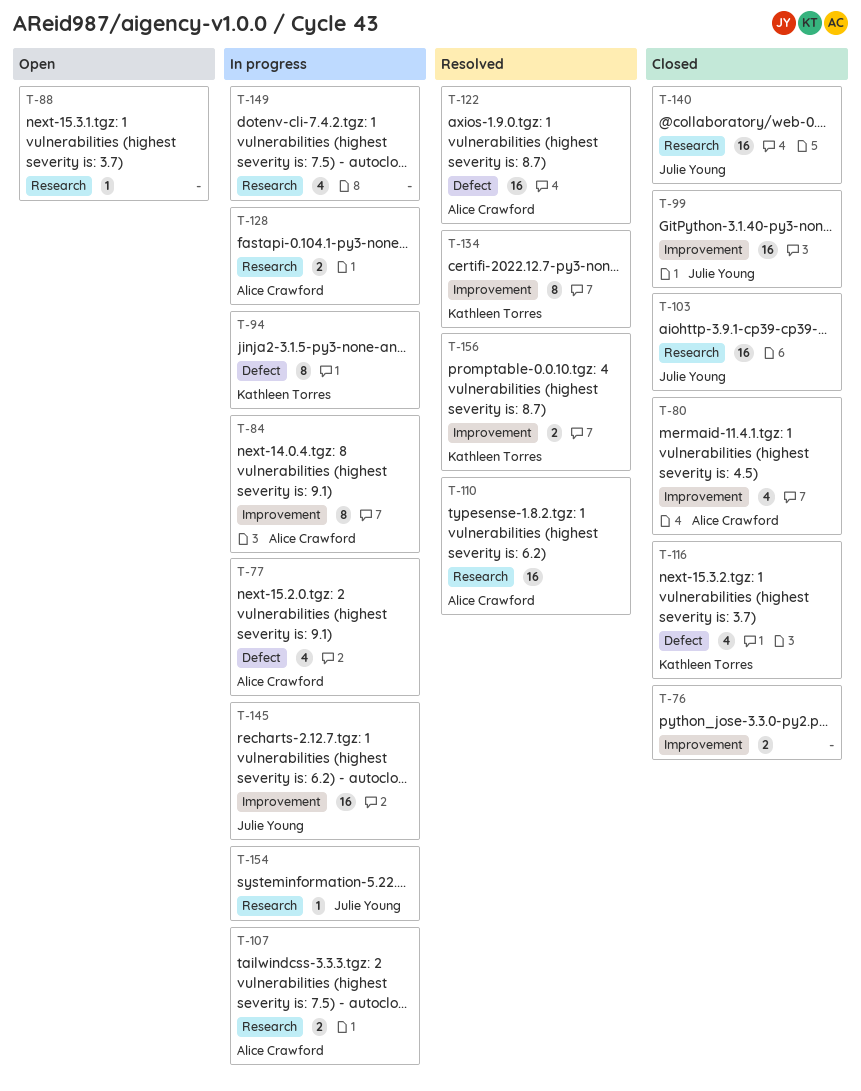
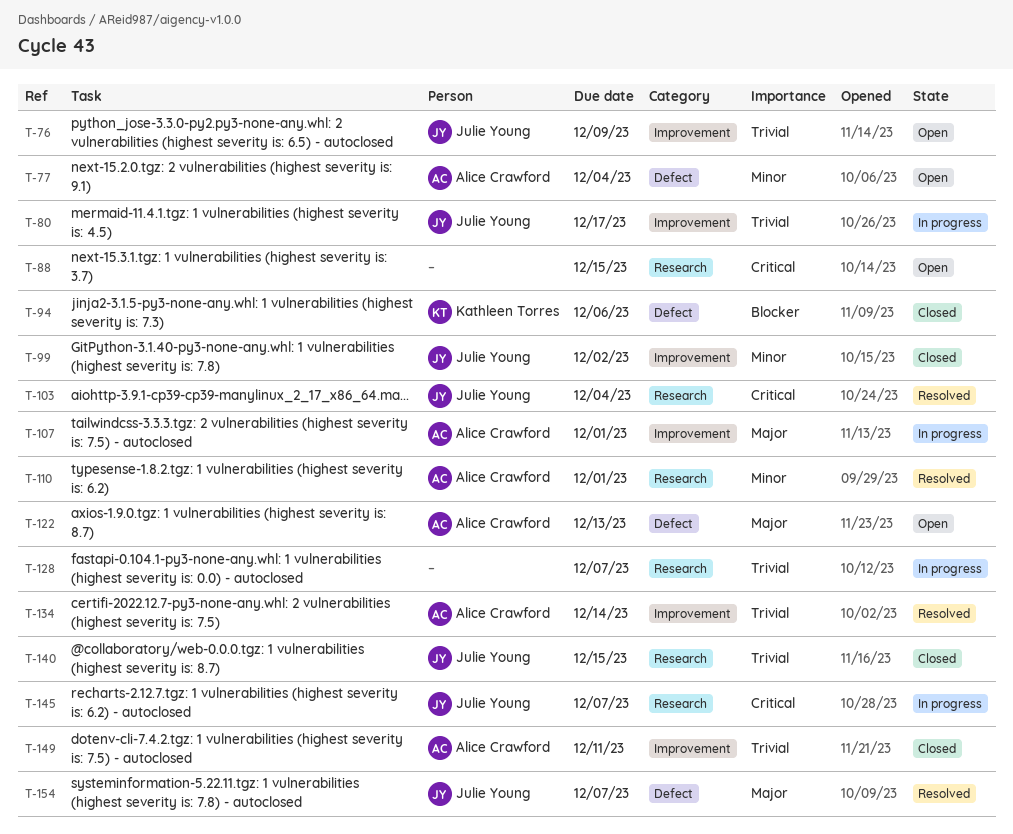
T-76, status: Closed -> Open
T-76, owner: none -> Julie Young
T-77, status: In progress -> Open
T-80, status: Closed -> In progress
T-80, owner: Alice Crawford -> Julie Young
T-84: present -> none
T-94, status: In progress -> Closed
T-103, status: Closed -> Resolved
T-107, label: Research -> Improvement
T-116: present -> none
T-122, status: Resolved -> Open
T-128, owner: Alice Crawford -> none
T-134, owner: Kathleen Torres -> Alice Crawford
T-145, label: Improvement -> Research
T-149, status: In progress -> Closed
T-149, owner: none -> Alice Crawford
T-149, label: Research -> Improvement
T-154, status: In progress -> Resolved
T-154, label: Research -> Defect
T-156: present -> none

